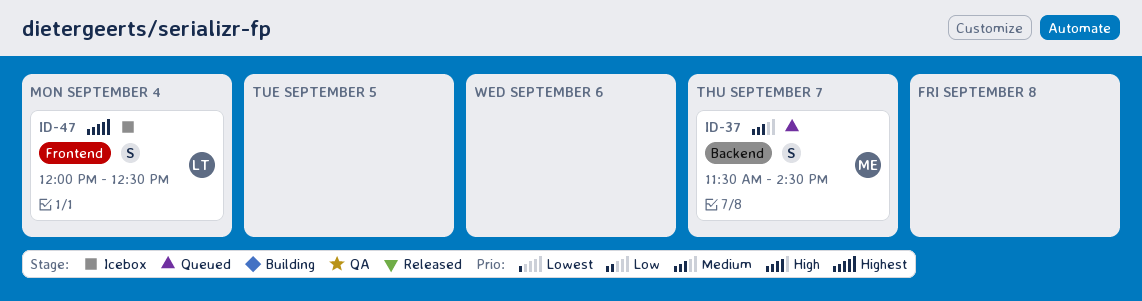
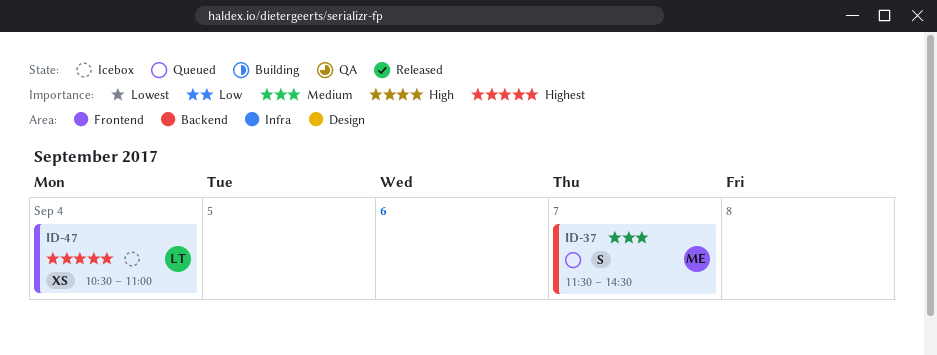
ID-47, estimate: S -> XS
ID-47, begins: 12:00 -> 10:30
ID-47, ends: 12:30 -> 11:00

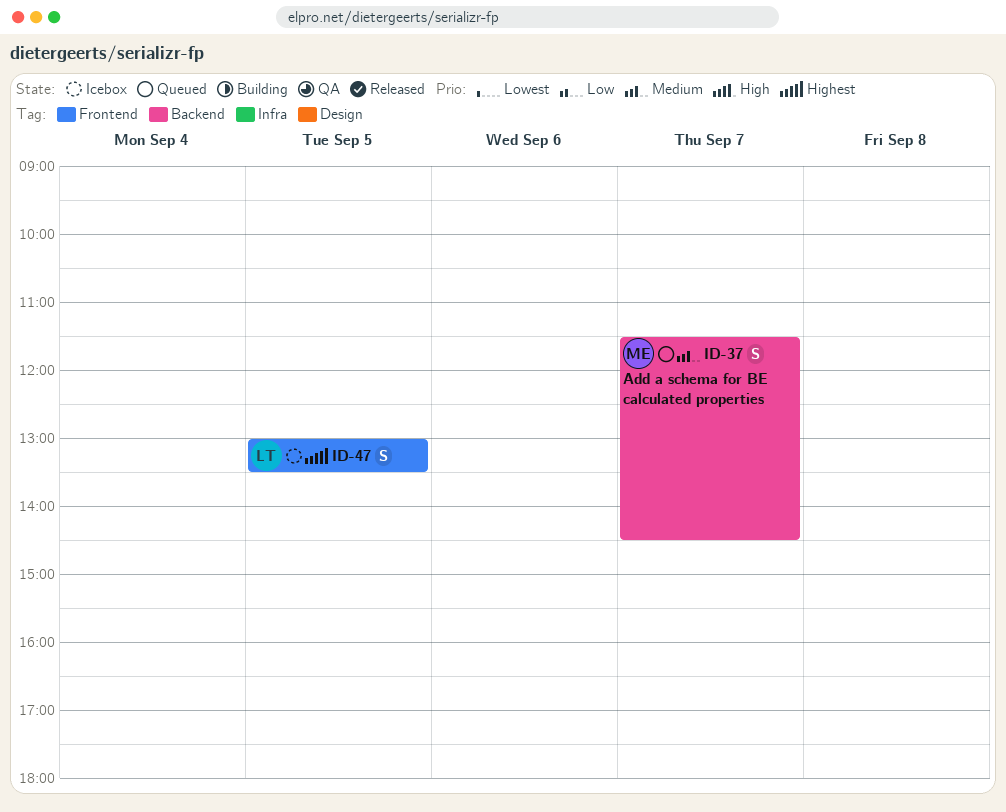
ID-47, estimate: XS -> S
ID-47, day: Sep 4 -> Sep 5
ID-47, begins: 10:30 -> 13:00
ID-47, ends: 11:00 -> 13:30

